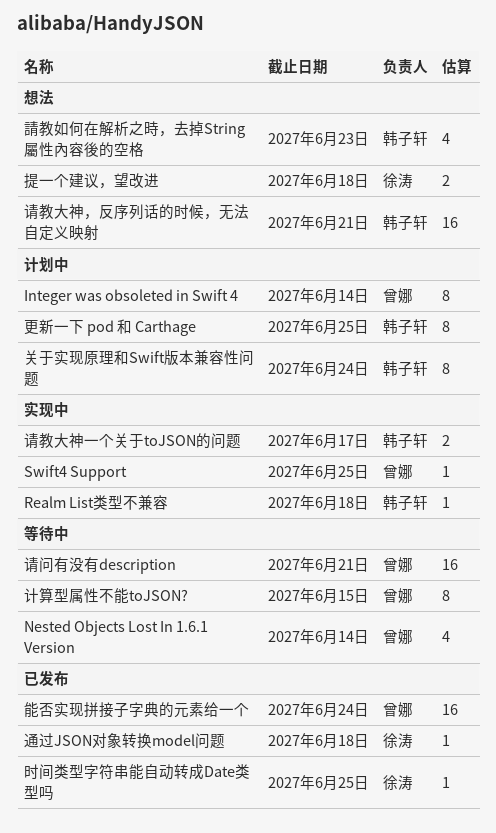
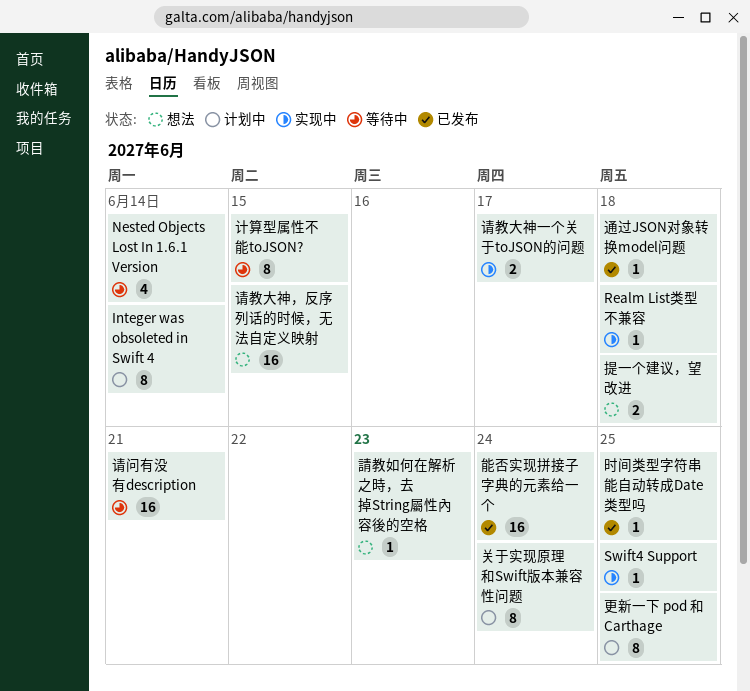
請教如何在解析之時，去掉String屬性內容後的空格, estimate: 4 -> 1
请教大神，反序列话的时候，无法自定义映射, due: Jun 21 -> Jun 15

